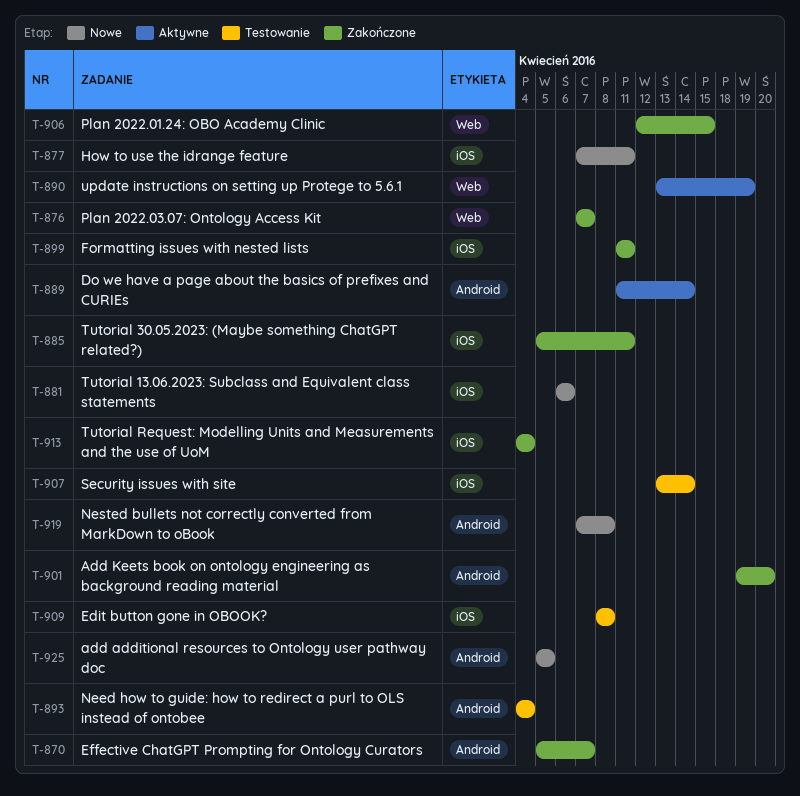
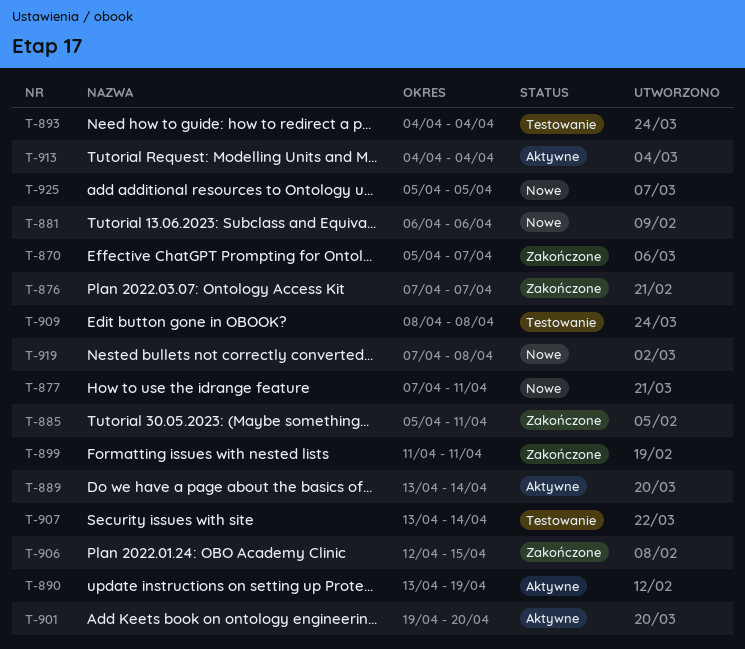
T-889, start: Apr 11 -> Apr 13
T-901, status: Zakończone -> Aktywne
T-913, status: Zakończone -> Aktywne

